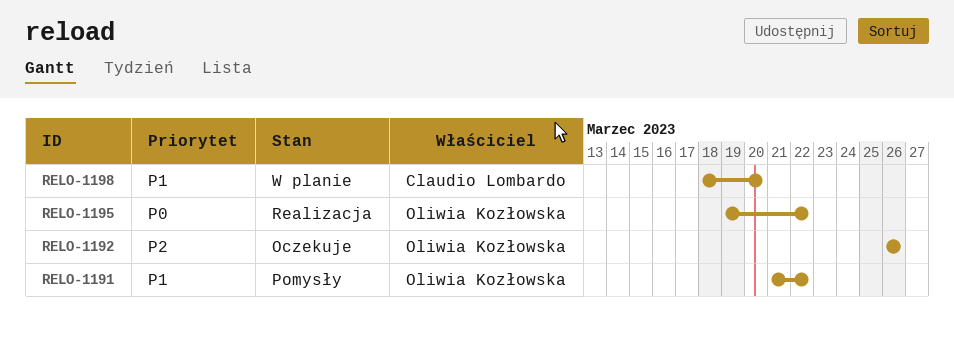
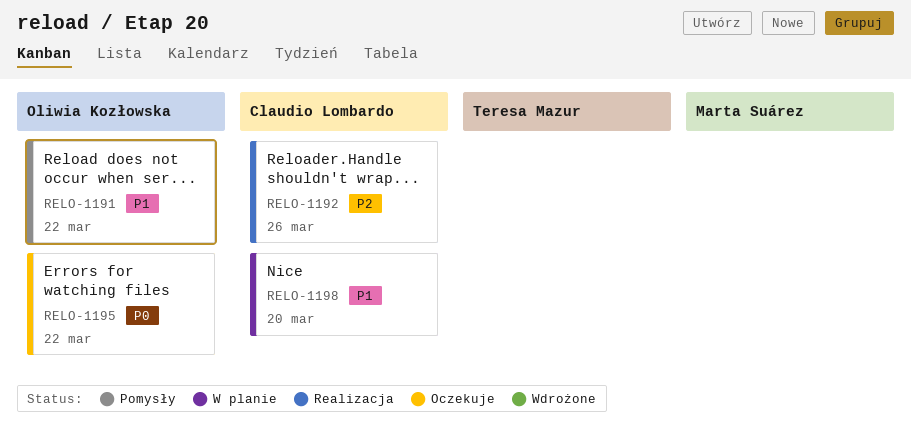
RELO-1192, status: Oczekuje -> Realizacja
RELO-1192, owner: Oliwia Kozłowska -> Claudio Lombardo
RELO-1195, status: Realizacja -> Oczekuje

